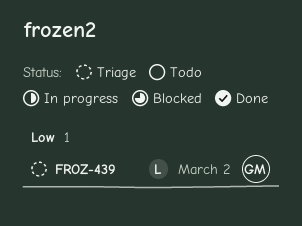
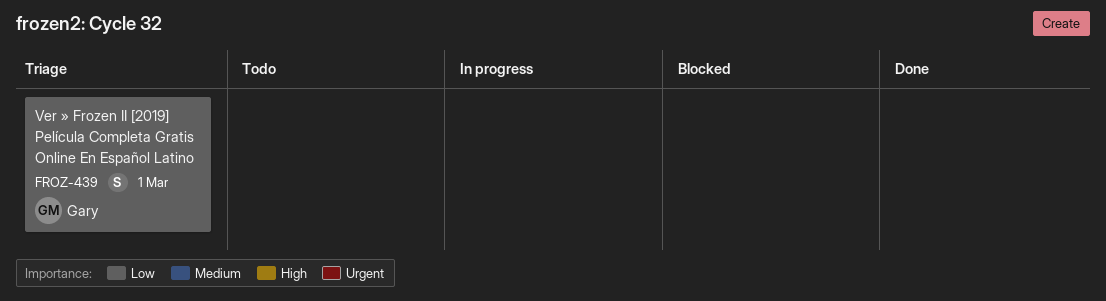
FROZ-439, estimate: L -> S
FROZ-439, due: Mar 2 -> Mar 1

